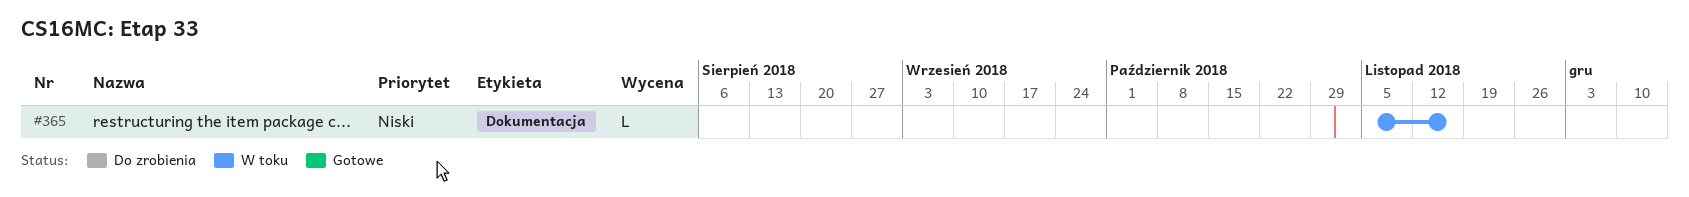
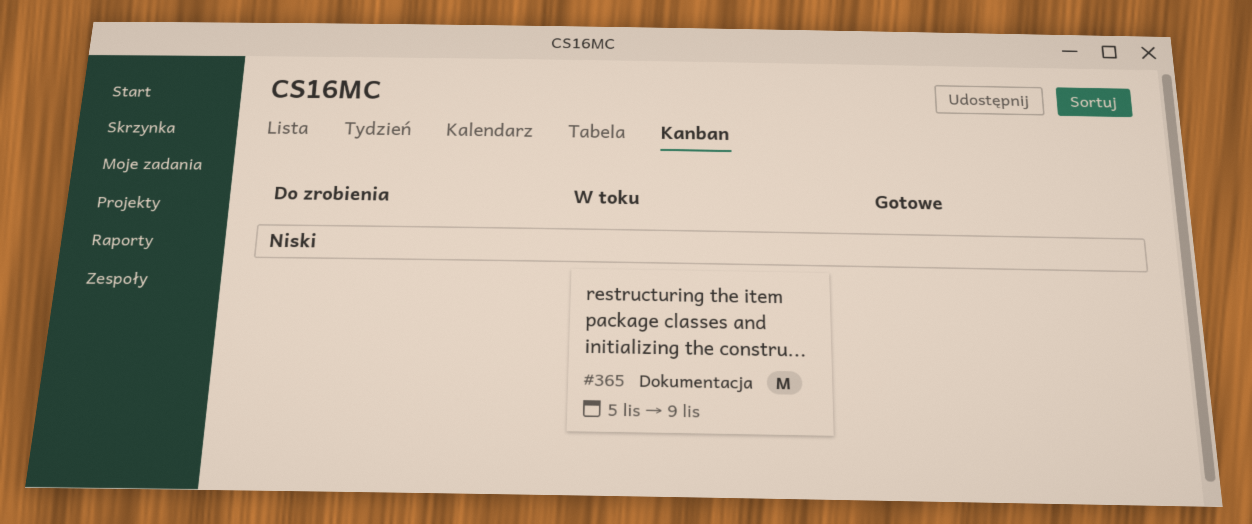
#365, estimate: L -> M
#365, due: Nov 16 -> Nov 9

